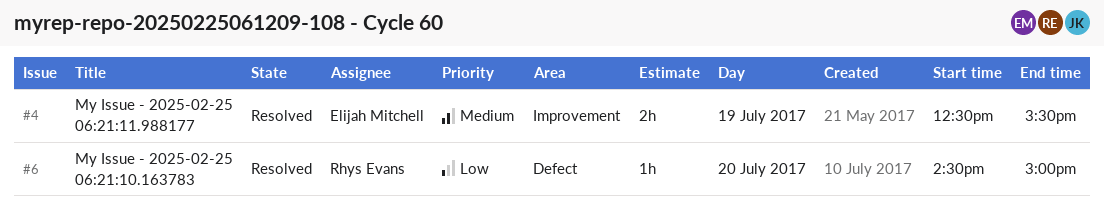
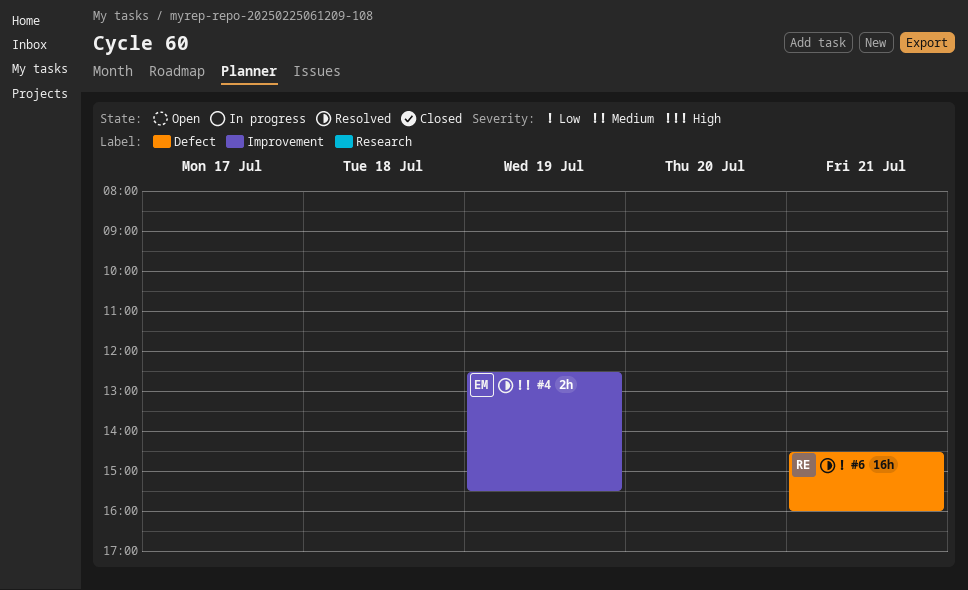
#6, estimate: 1h -> 16h
#6, day: Jul 20 -> Jul 21
#6, ends: 15:00 -> 16:00

